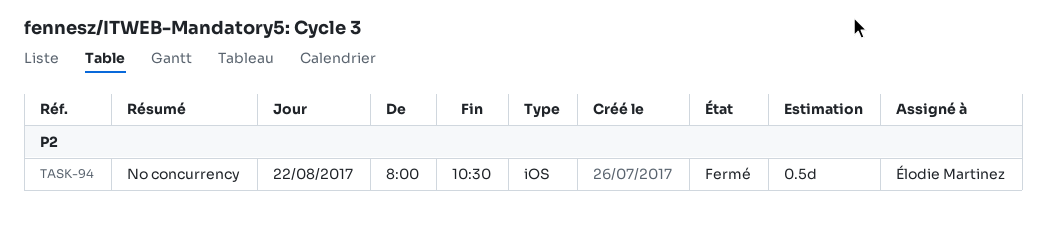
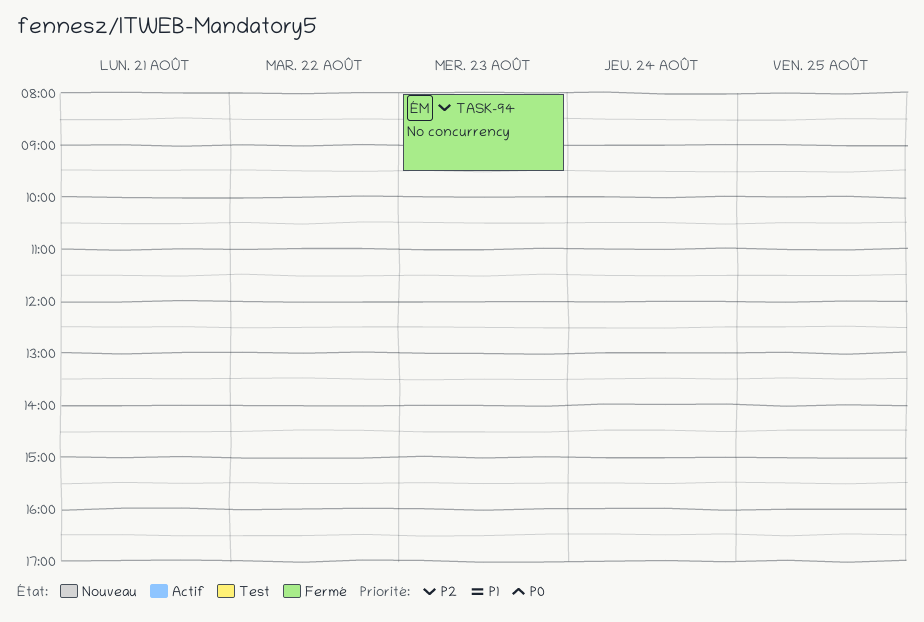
TASK-94, day: Aug 22 -> Aug 23
TASK-94, ends: 10:30 -> 09:30

